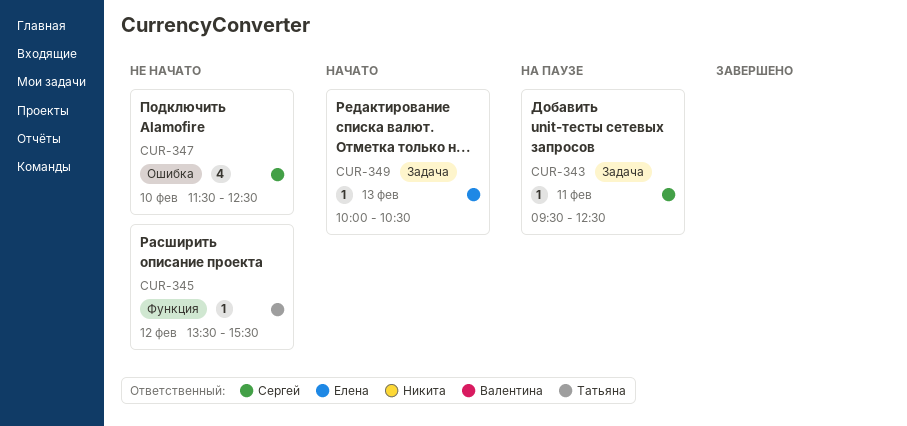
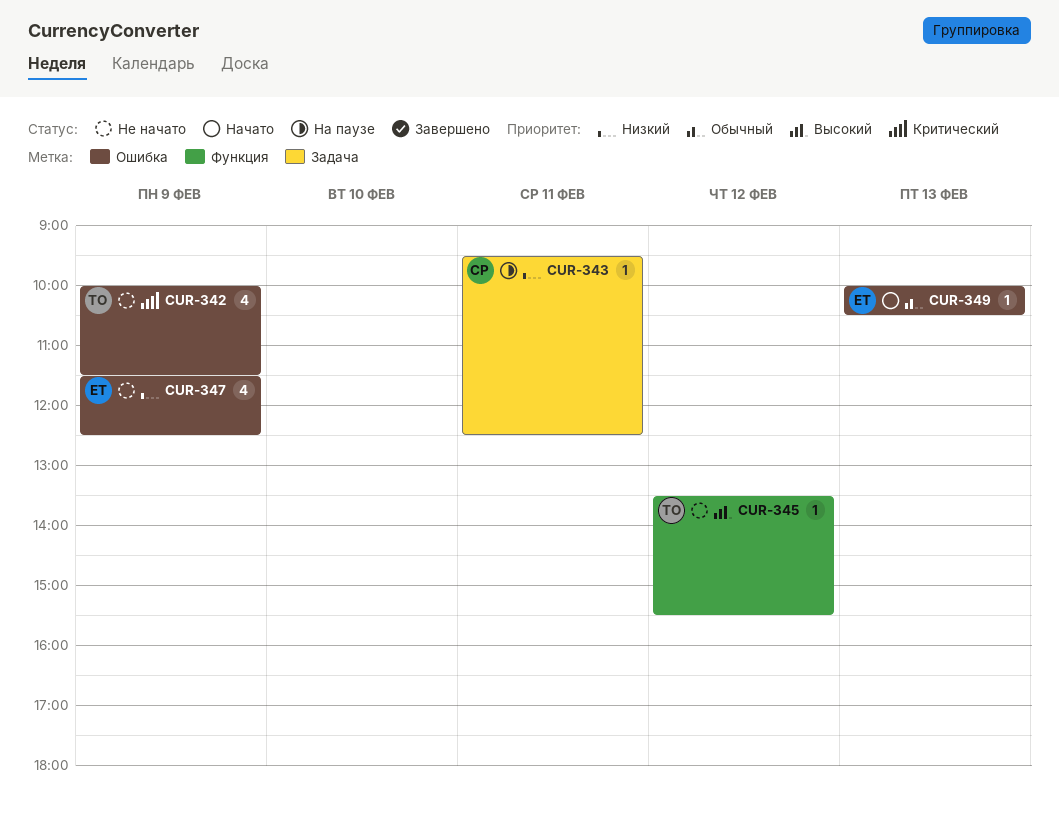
CUR-342: none -> present
CUR-347, owner: Сергей -> Елена
CUR-347, day: Feb 10 -> Feb 9
CUR-349, label: Задача -> Ошибка

